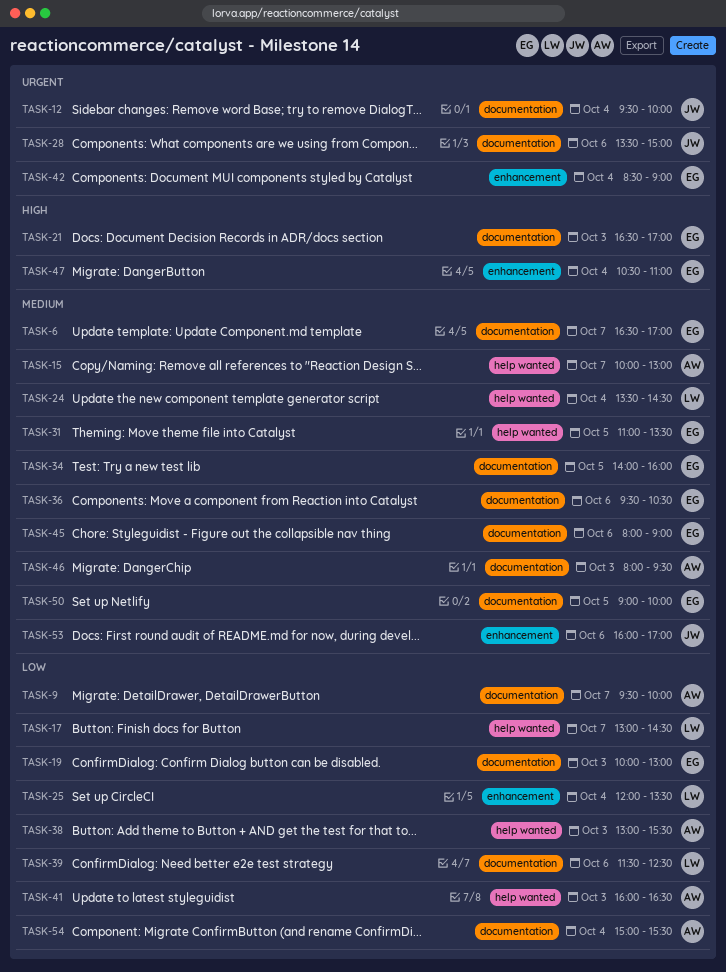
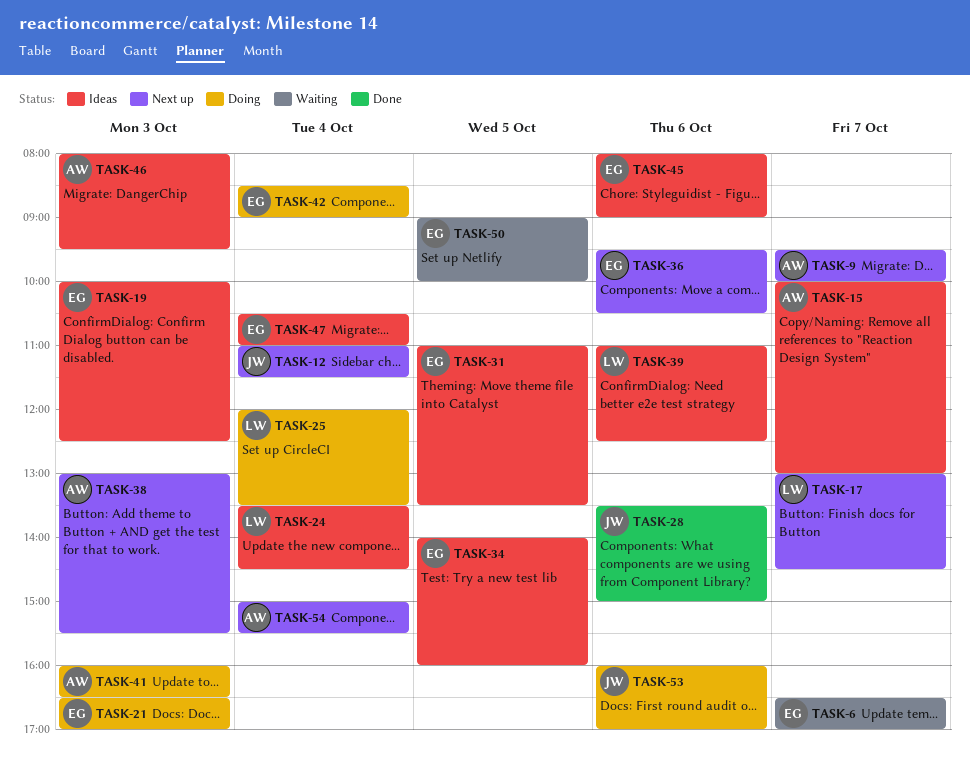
TASK-12, begins: 09:30 -> 11:00
TASK-12, ends: 10:00 -> 11:30
TASK-19, ends: 13:00 -> 12:30
TASK-39, begins: 11:30 -> 11:00

